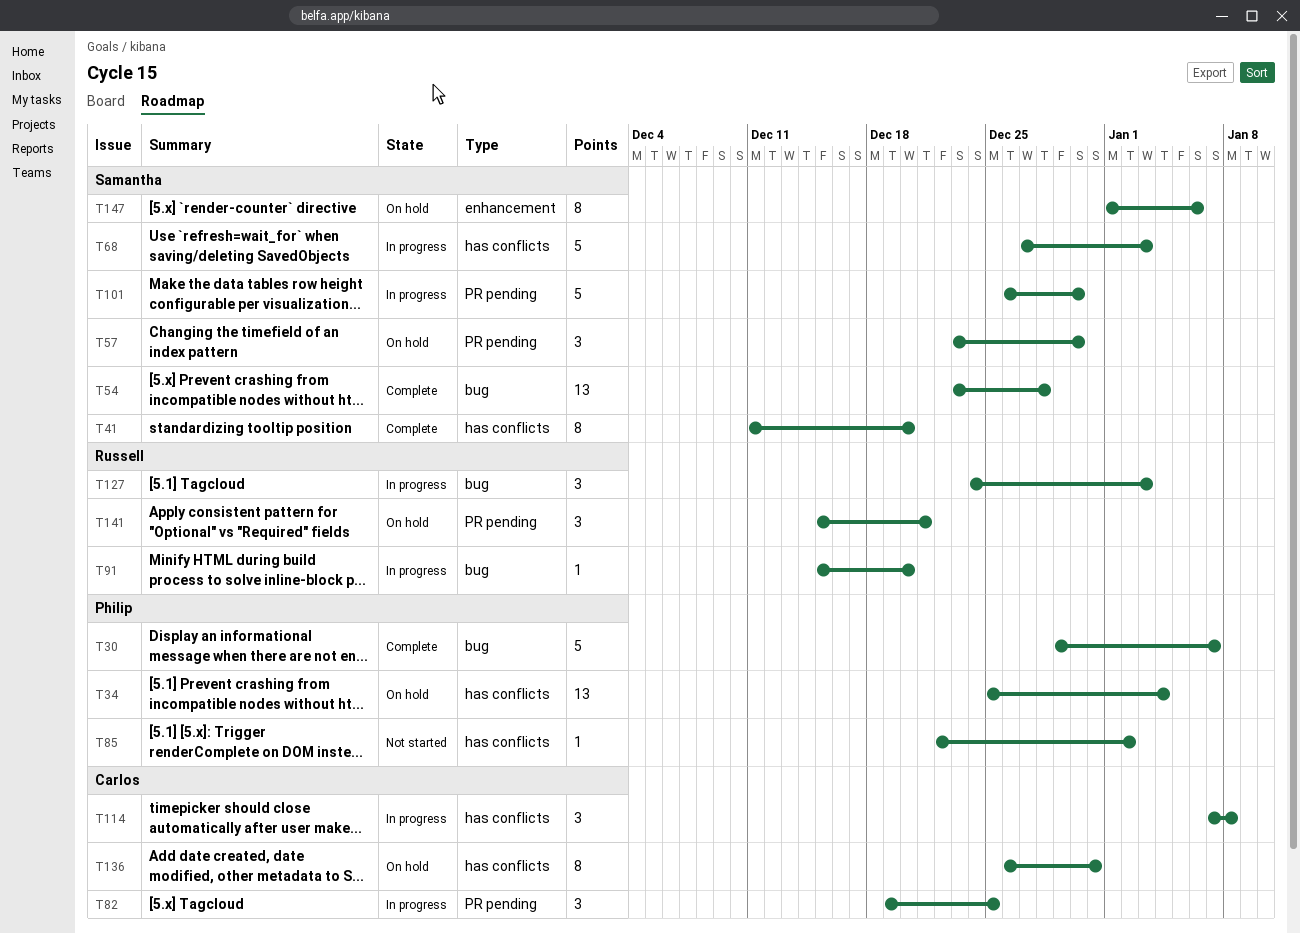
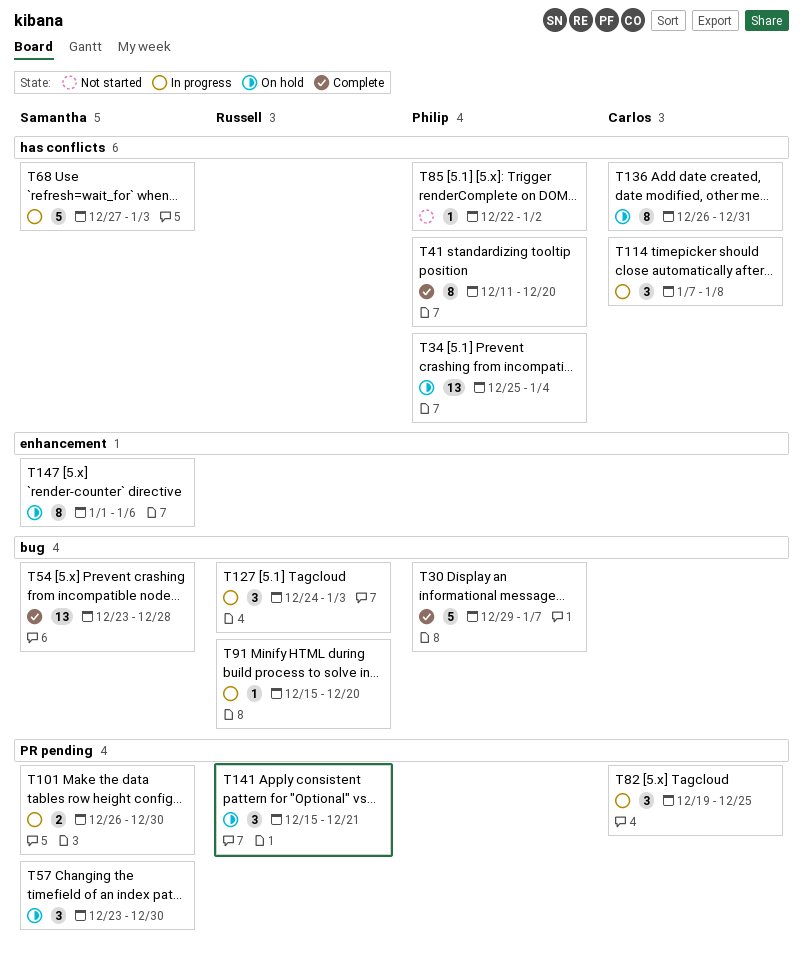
T41, owner: Samantha -> Philip
T101, estimate: 5 -> 2

